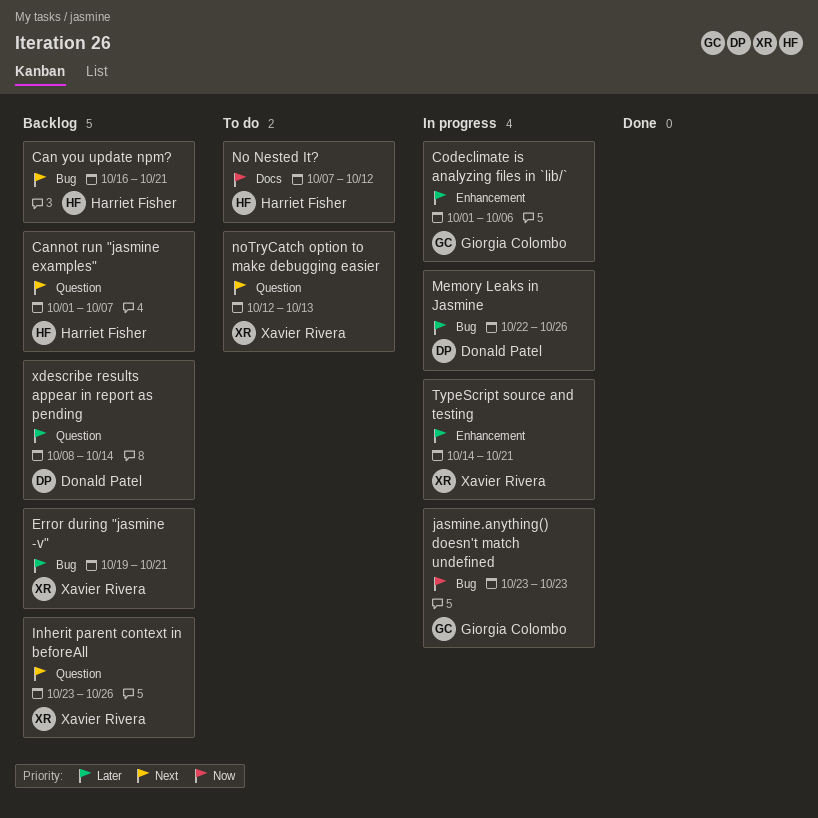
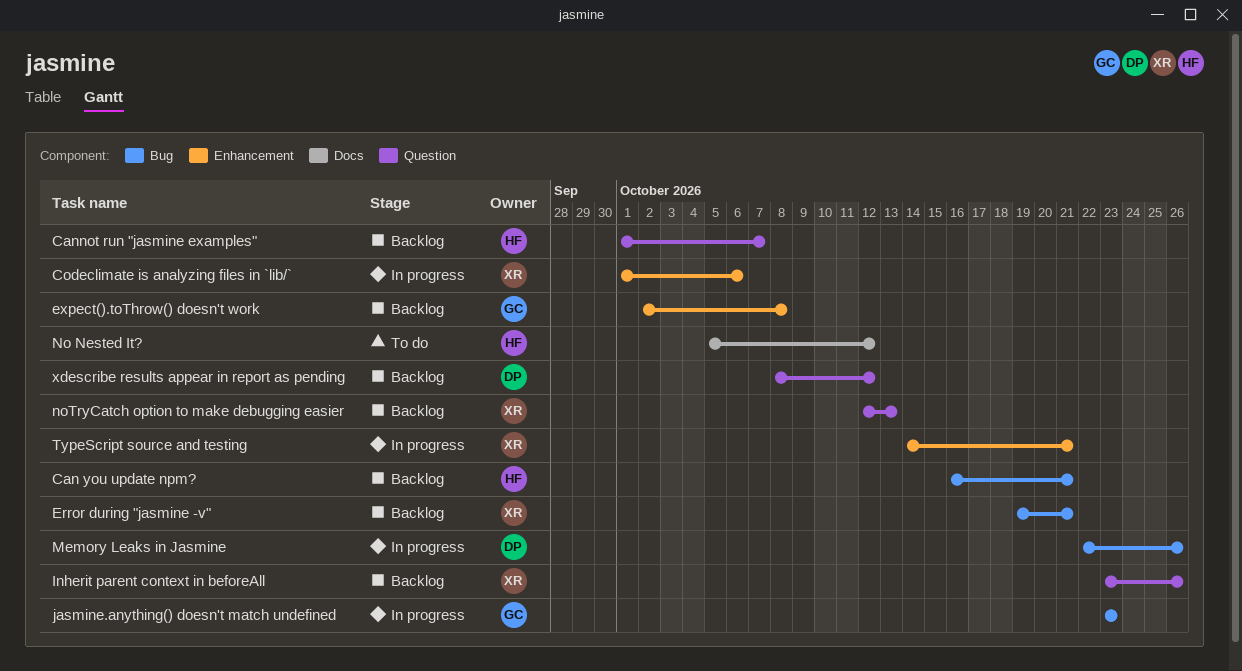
Codeclimate is analyzing files in `lib/`, owner: Giorgia Colombo -> Xavier Rivera
expect().toThrow() doesn't work: none -> present
No Nested It?, start: Oct 7 -> Oct 5
noTryCatch option to make debugging easier, status: To do -> Backlog
xdescribe results appear in report as pending, due: Oct 14 -> Oct 12

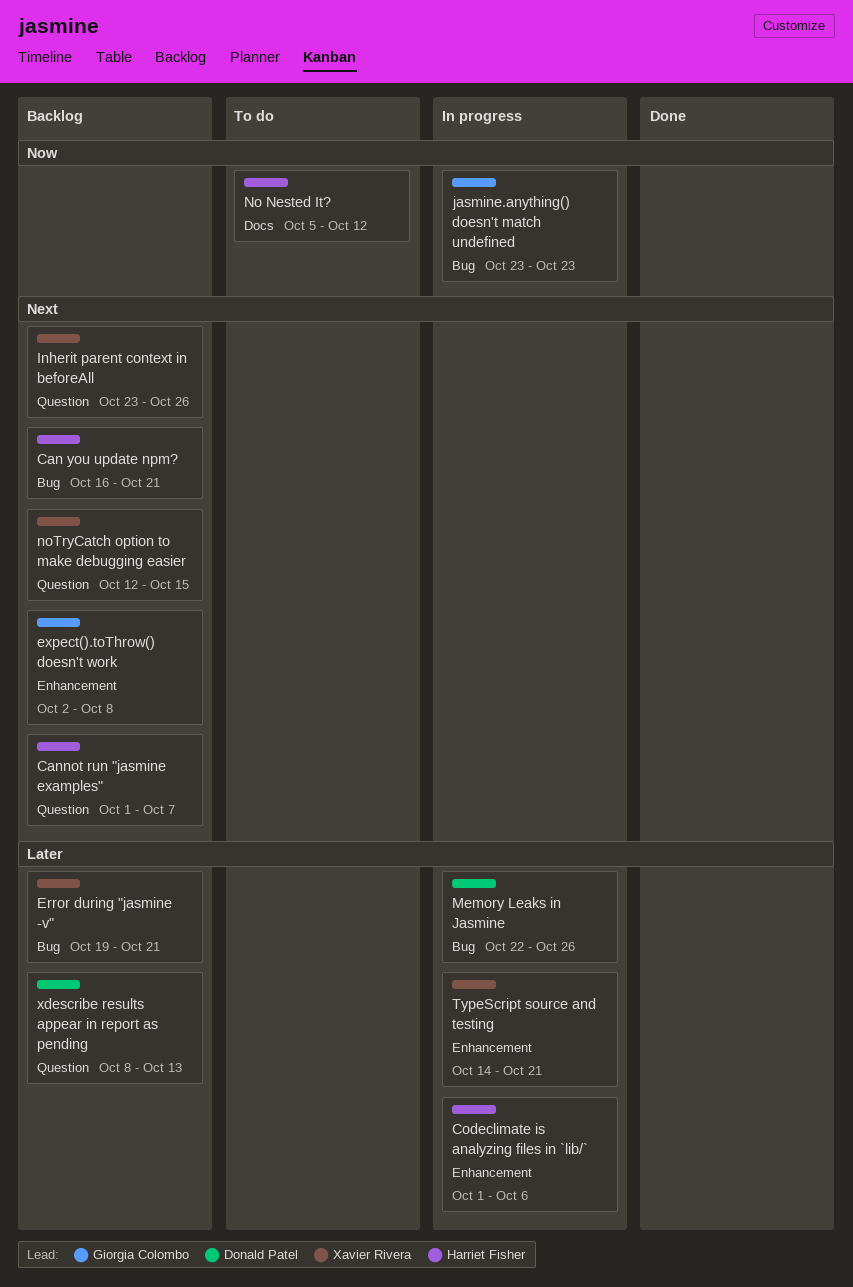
Codeclimate is analyzing files in `lib/`, owner: Xavier Rivera -> Harriet Fisher
noTryCatch option to make debugging easier, due: Oct 13 -> Oct 15
xdescribe results appear in report as pending, due: Oct 12 -> Oct 13

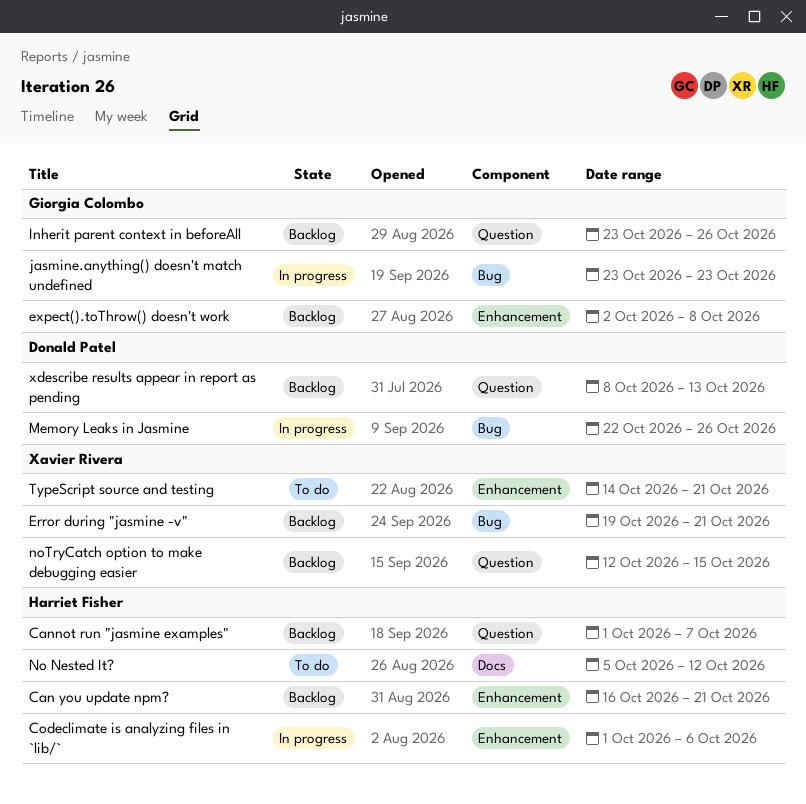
Can you update npm?, label: Bug -> Enhancement
Inherit parent context in beforeAll, owner: Xavier Rivera -> Giorgia Colombo
TypeScript source and testing, status: In progress -> To do

